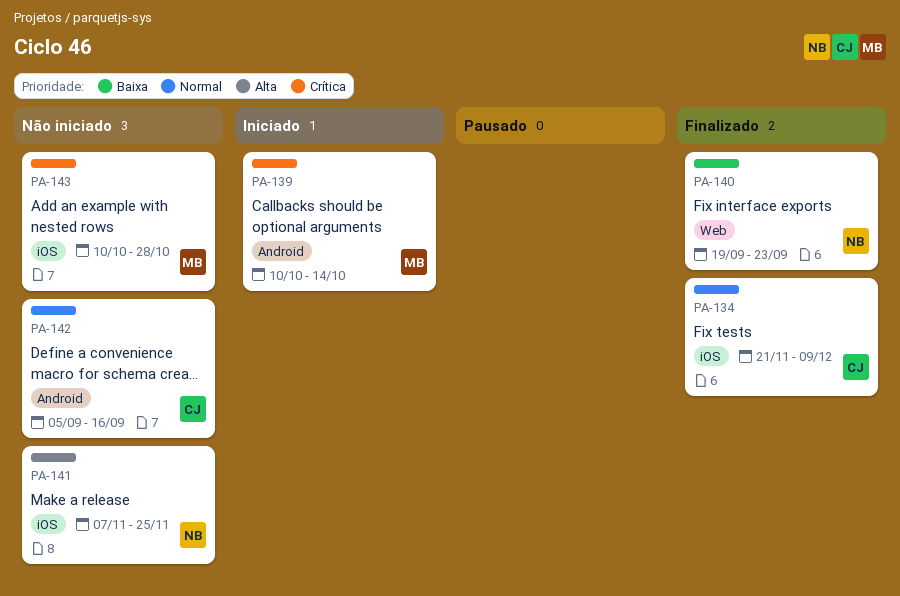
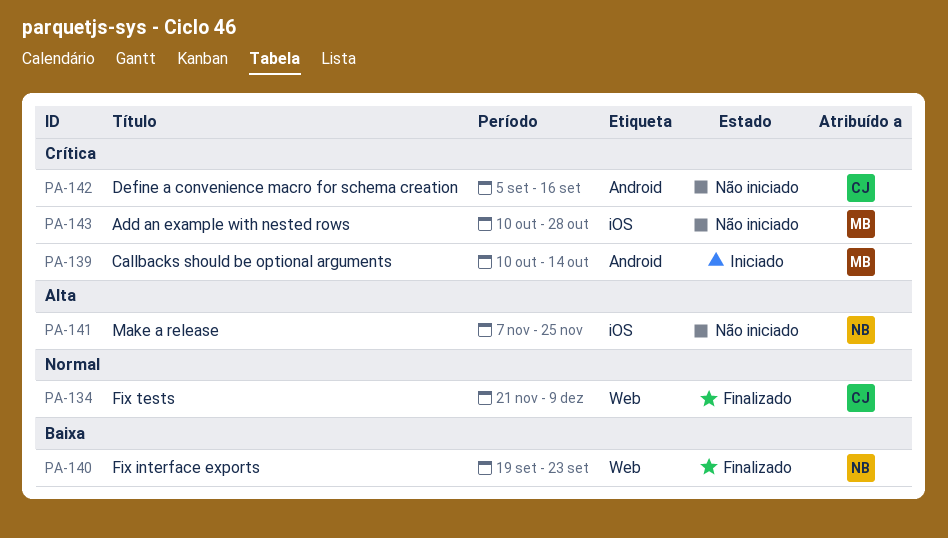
PA-134, label: iOS -> Web
PA-142, priority: Normal -> Crítica

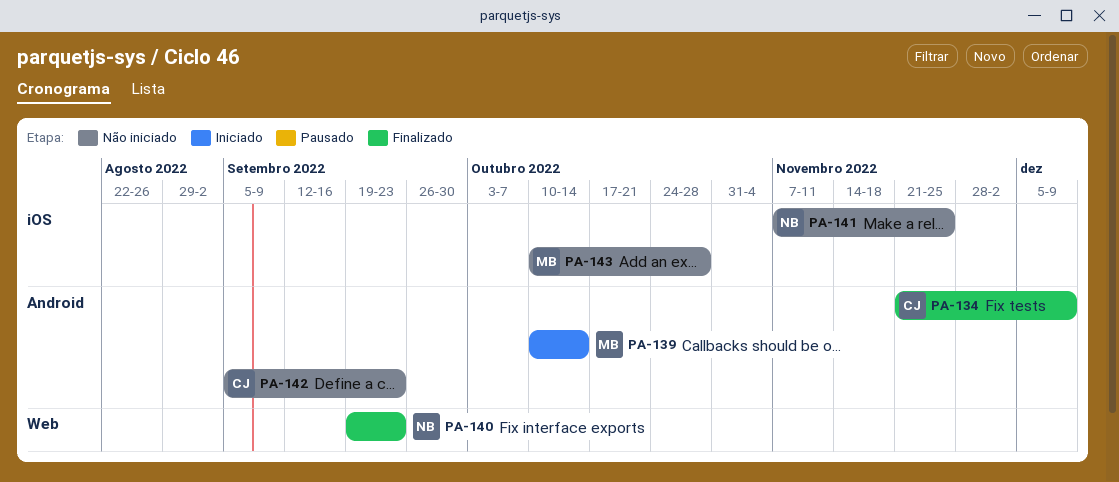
PA-134, label: Web -> Android
PA-142, due: Sep 16 -> Sep 23

